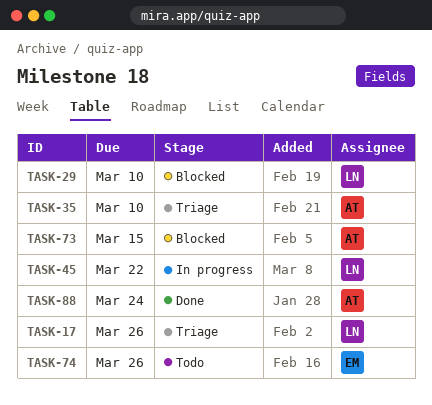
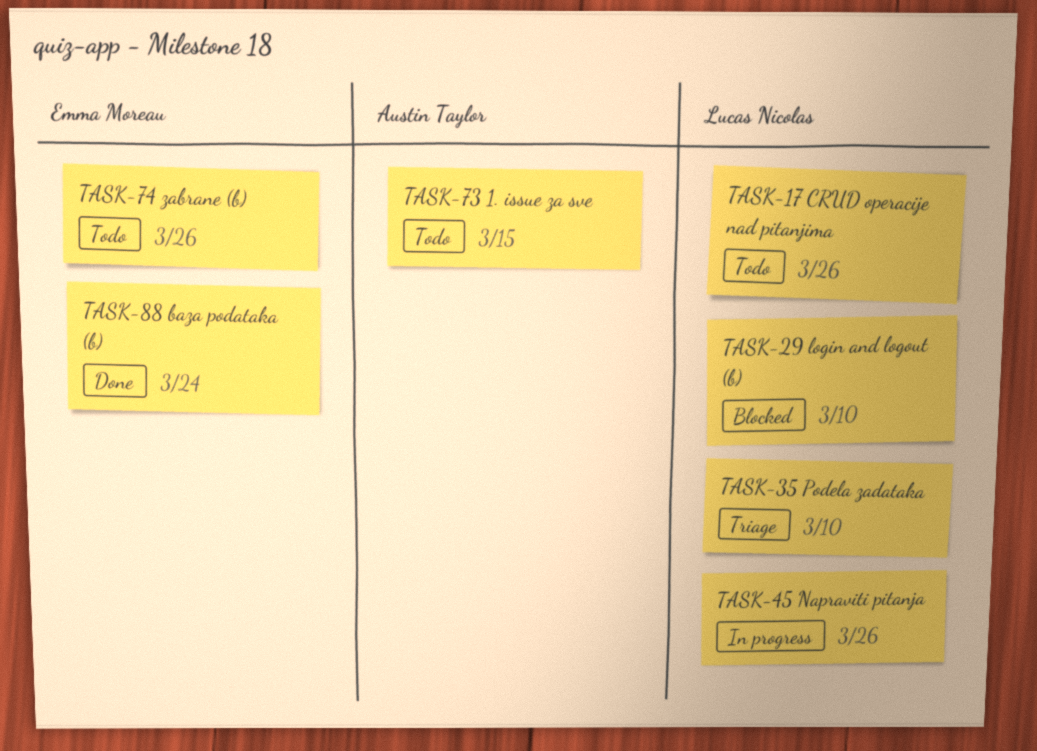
TASK-17, status: Triage -> Todo
TASK-35, owner: Austin Taylor -> Lucas Nicolas
TASK-45, due: Mar 22 -> Mar 26
TASK-73, status: Blocked -> Todo
TASK-88, owner: Austin Taylor -> Emma Moreau

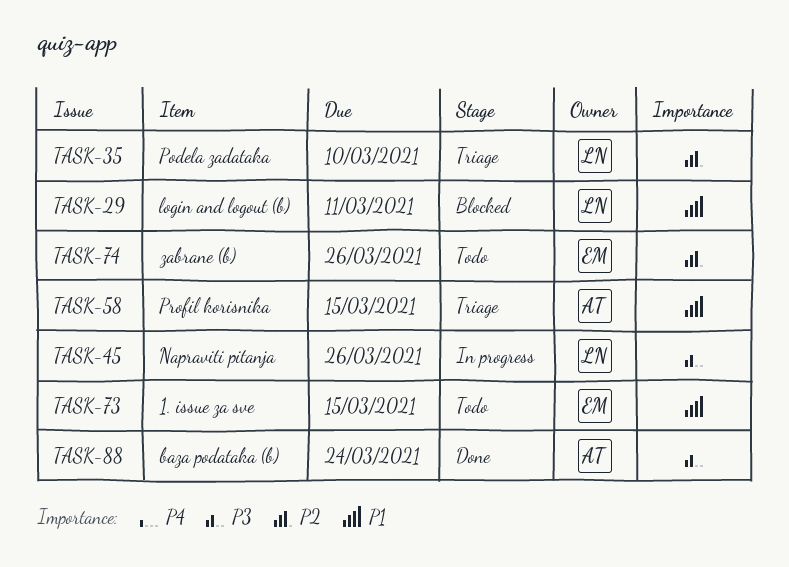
TASK-17: present -> none
TASK-29, due: Mar 10 -> Mar 11
TASK-58: none -> present
TASK-73, owner: Austin Taylor -> Emma Moreau
TASK-88, owner: Emma Moreau -> Austin Taylor

